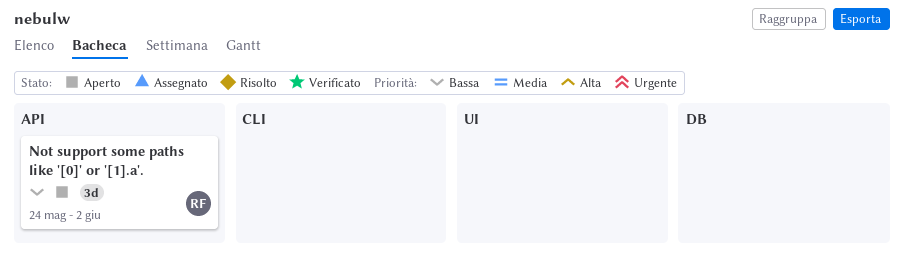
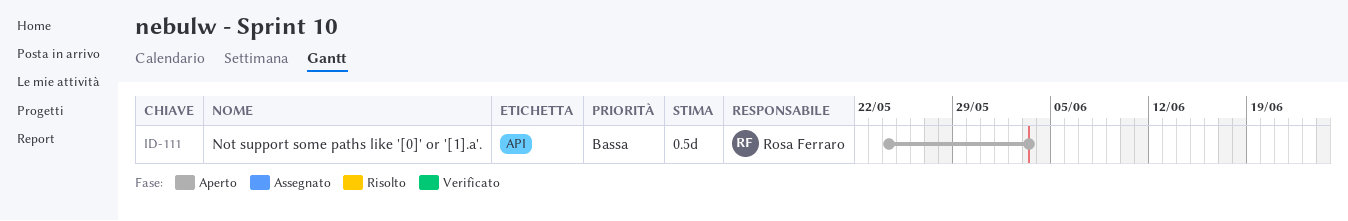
Not support some paths like '[0]' or '[1].a'., estimate: 3d -> 0.5d
Not support some paths like '[0]' or '[1].a'., due: Jun 2 -> Jun 3

